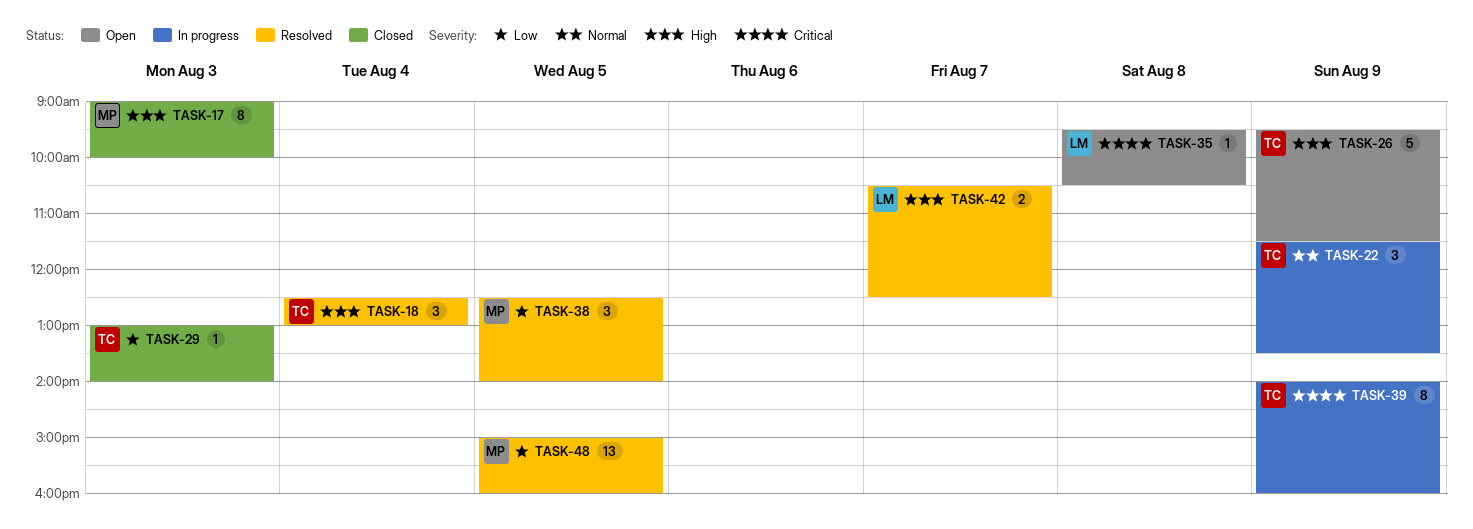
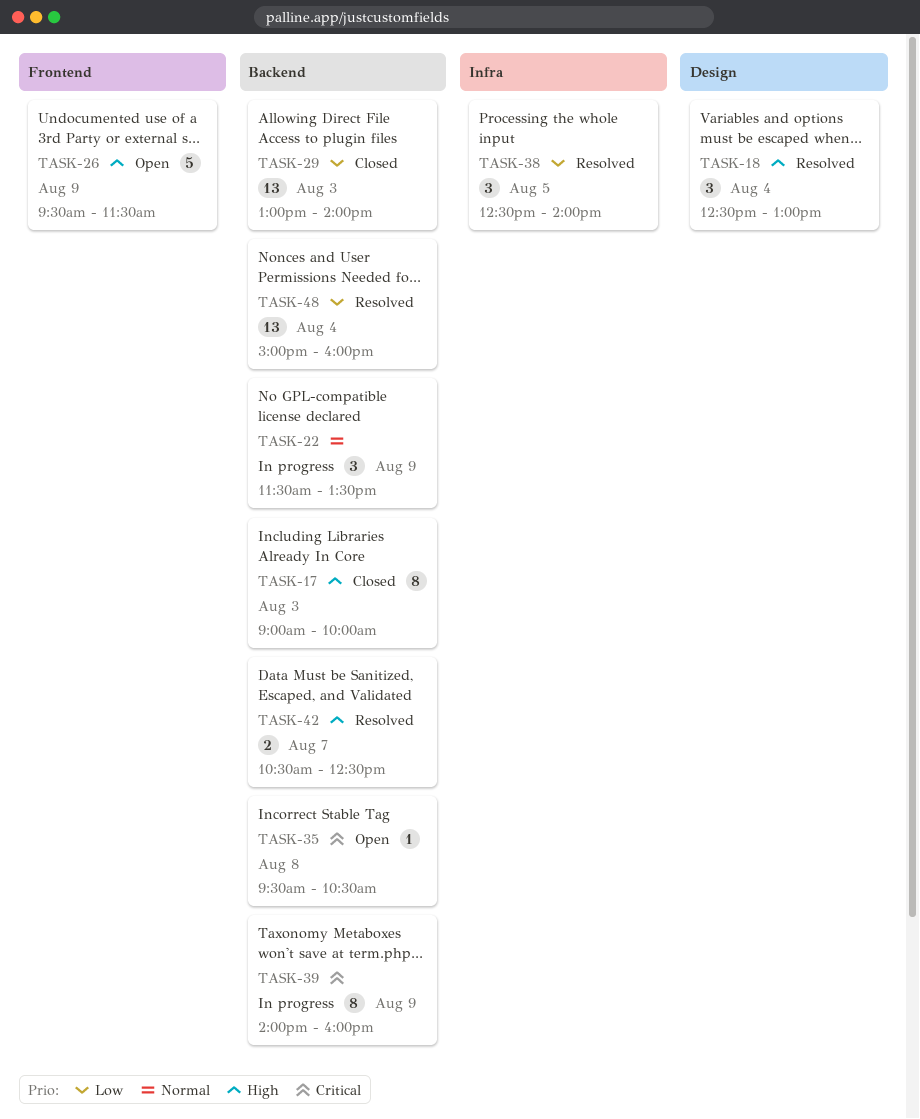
TASK-29, estimate: 1 -> 13
TASK-48, day: Aug 5 -> Aug 4

